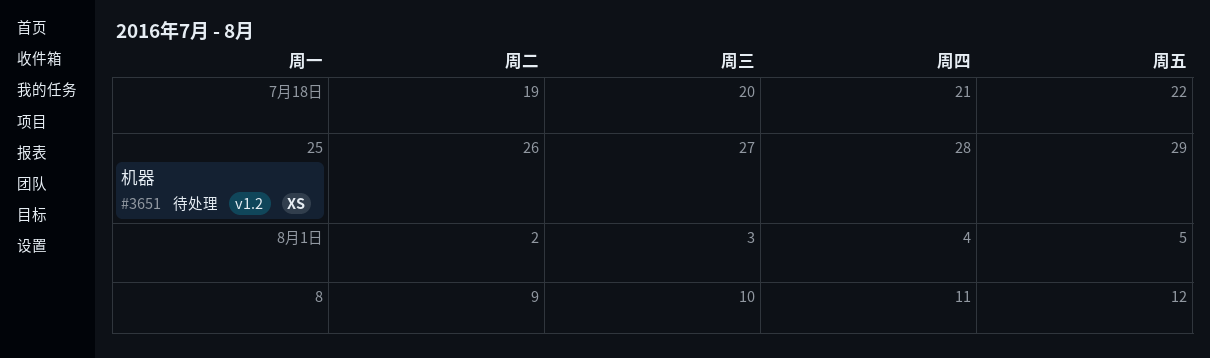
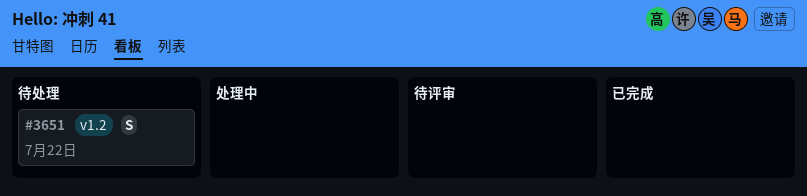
#3651, estimate: XS -> S
#3651, due: Jul 25 -> Jul 22

